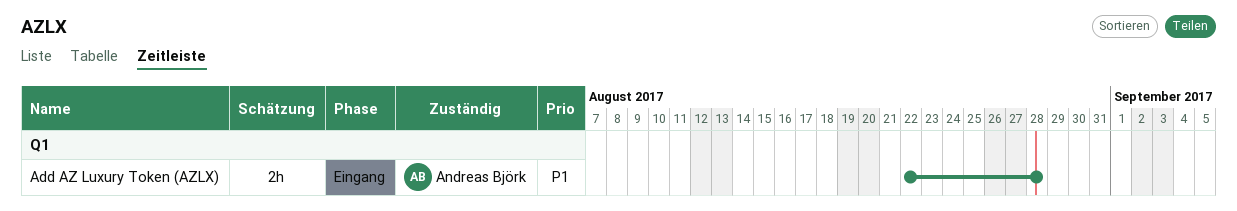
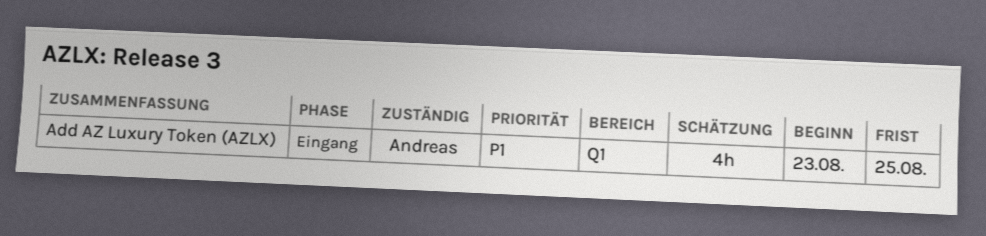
Add AZ Luxury Token (AZLX), estimate: 2h -> 4h
Add AZ Luxury Token (AZLX), start: Aug 22 -> Aug 23
Add AZ Luxury Token (AZLX), due: Aug 28 -> Aug 25

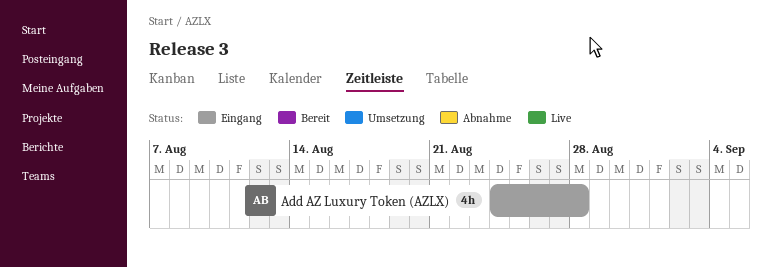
Add AZ Luxury Token (AZLX), start: Aug 23 -> Aug 24
Add AZ Luxury Token (AZLX), due: Aug 25 -> Aug 28

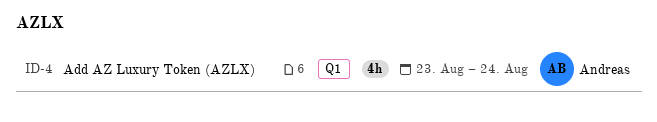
Add AZ Luxury Token (AZLX), start: Aug 24 -> Aug 23
Add AZ Luxury Token (AZLX), due: Aug 28 -> Aug 24

